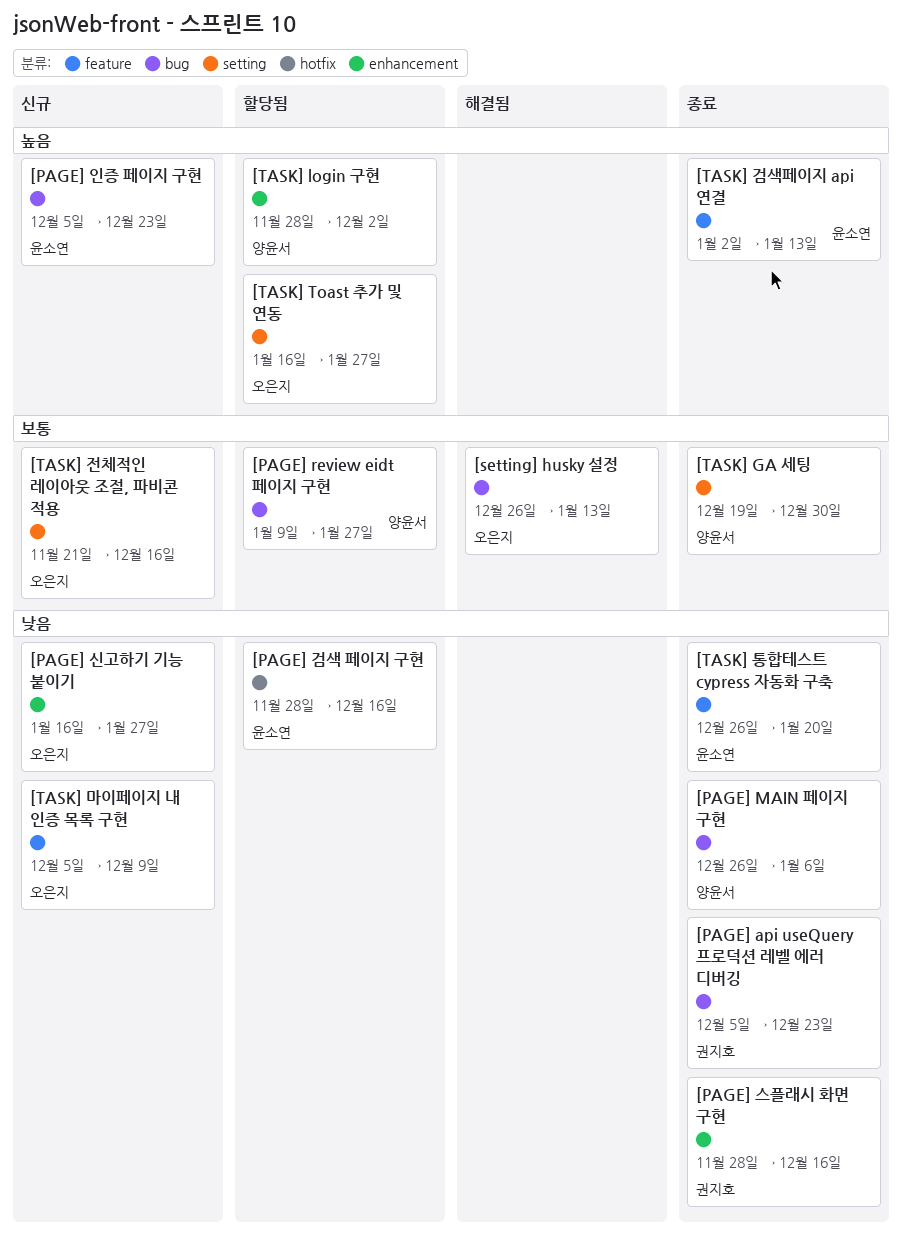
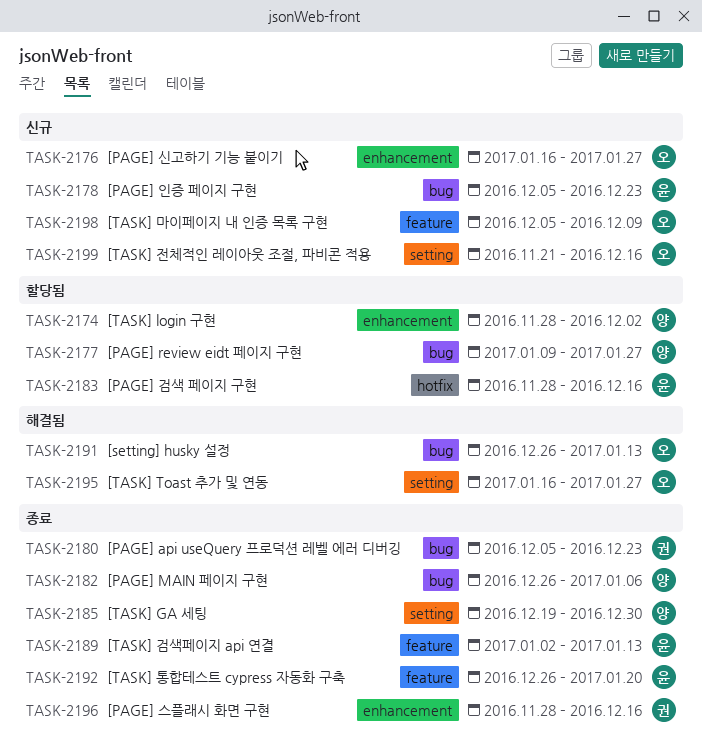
[TASK] Toast 추가 및 연동, status: 할당됨 -> 해결됨

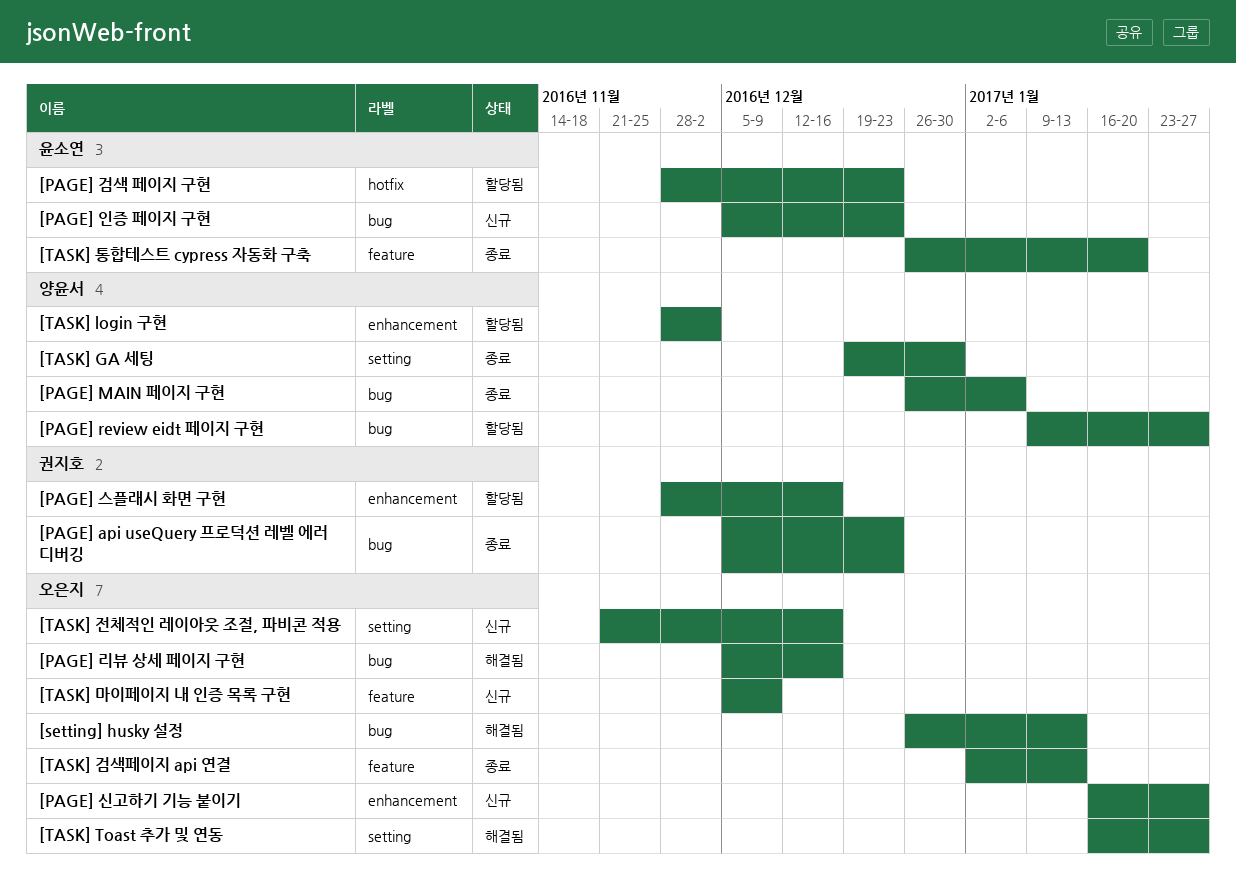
[PAGE] 검색 페이지 구현, due: Dec 16 -> Dec 23
[PAGE] 리뷰 상세 페이지 구현: none -> present
[PAGE] 스플래시 화면 구현, status: 종료 -> 할당됨
[TASK] 검색페이지 api 연결, owner: 윤소연 -> 오은지

